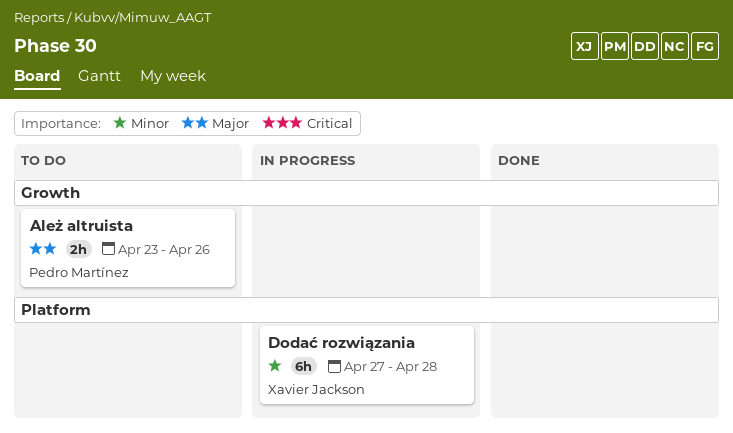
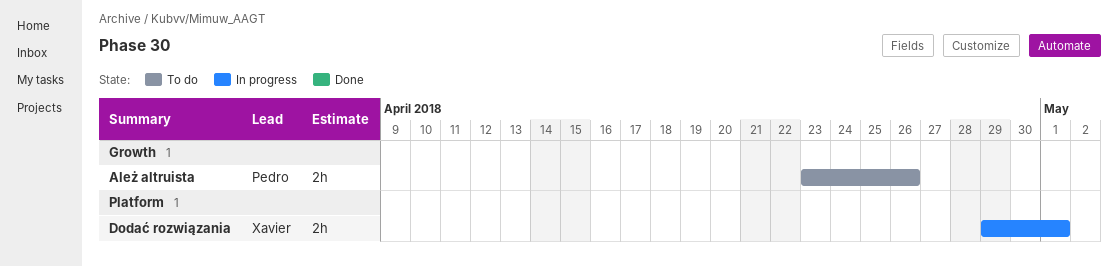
Dodać rozwiązania, estimate: 6h -> 2h
Dodać rozwiązania, start: Apr 27 -> Apr 29
Dodać rozwiązania, due: Apr 28 -> May 1

